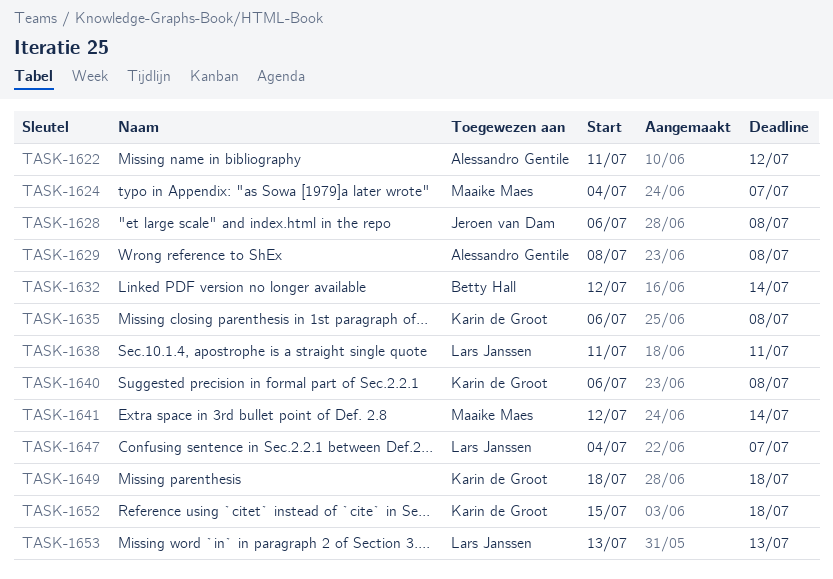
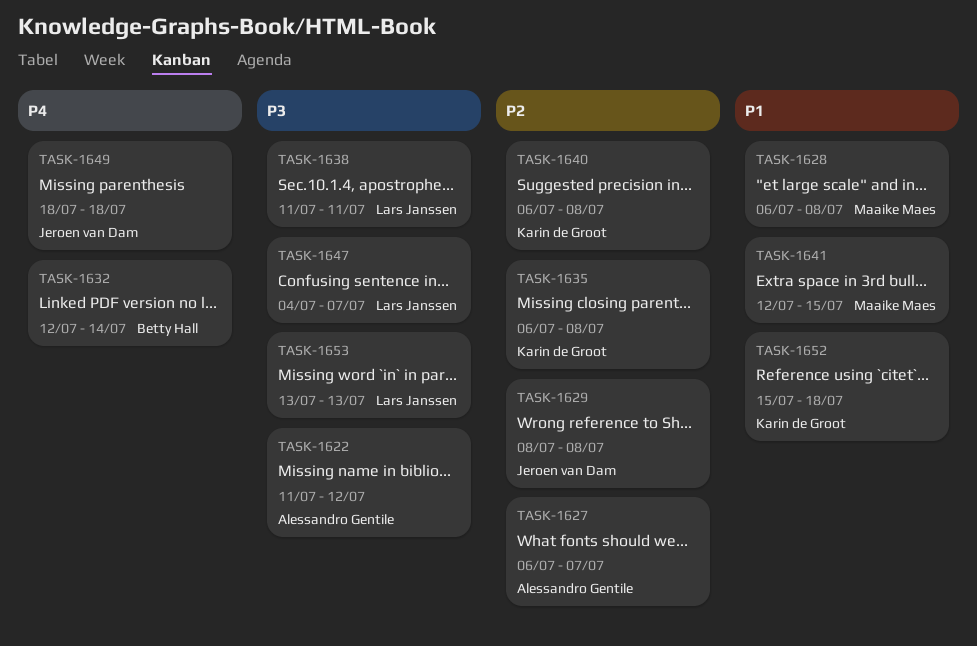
TASK-1624: present -> none
TASK-1627: none -> present
TASK-1628, owner: Jeroen van Dam -> Maaike Maes
TASK-1629, owner: Alessandro Gentile -> Jeroen van Dam
TASK-1641, due: Jul 14 -> Jul 15
TASK-1649, owner: Karin de Groot -> Jeroen van Dam

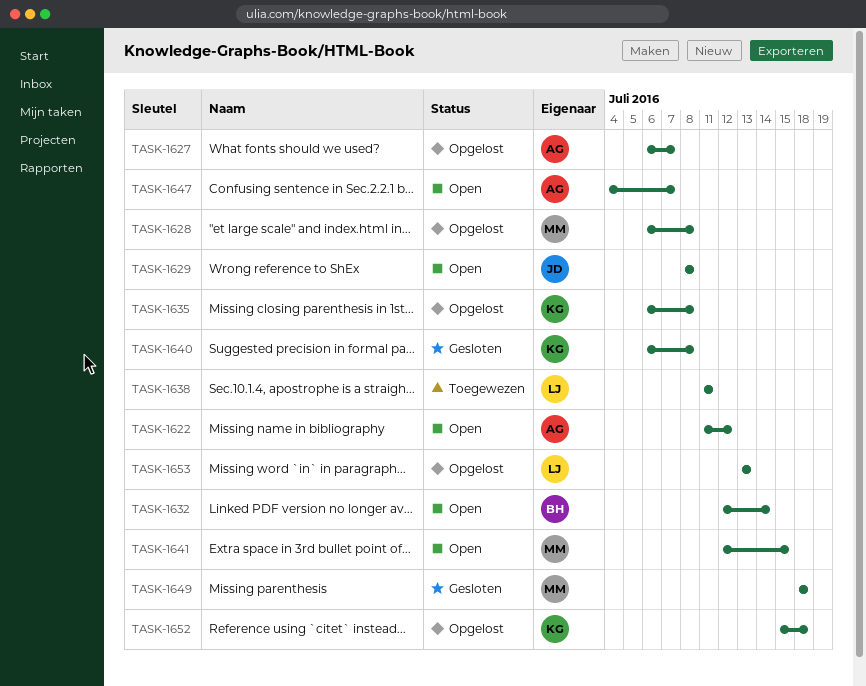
TASK-1647, owner: Lars Janssen -> Alessandro Gentile
TASK-1649, owner: Jeroen van Dam -> Maaike Maes

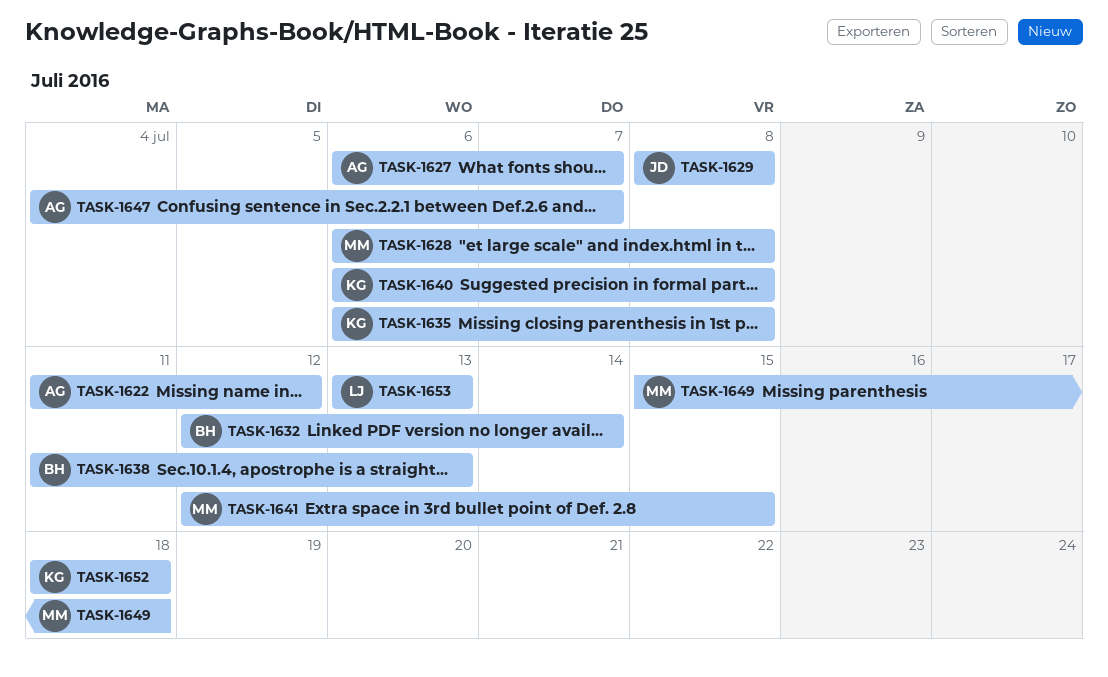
TASK-1638, owner: LJ -> BH
TASK-1638, due: Jul 11 -> Jul 13
TASK-1649, start: Jul 18 -> Jul 15
TASK-1652, start: Jul 15 -> Jul 18

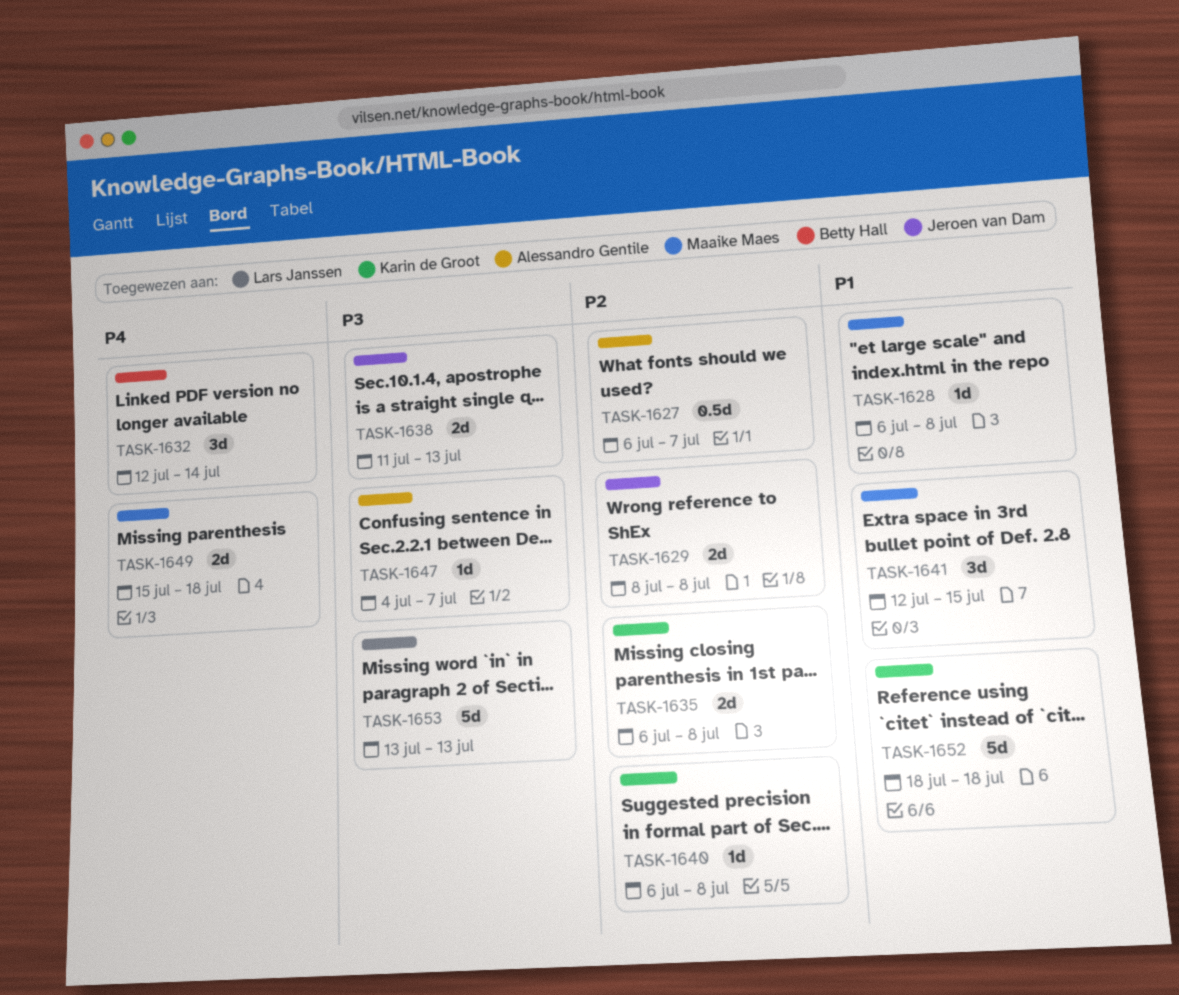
TASK-1622: present -> none
TASK-1638, owner: Betty Hall -> Jeroen van Dam

